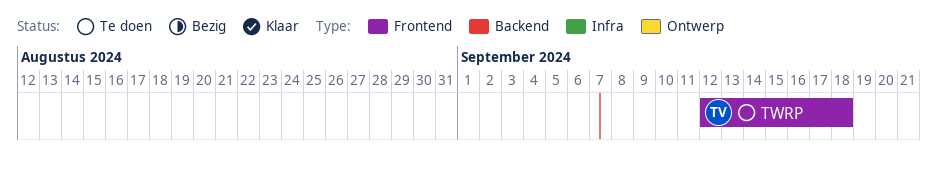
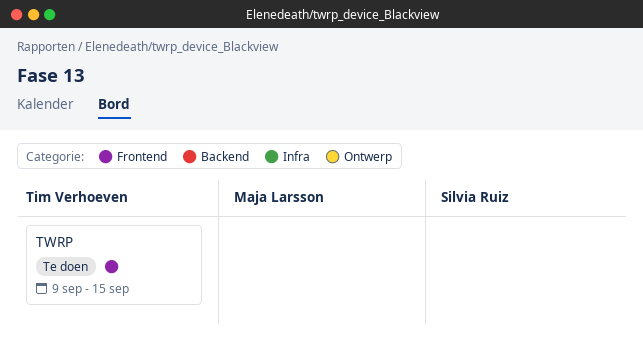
TWRP, start: Sep 12 -> Sep 9
TWRP, due: Sep 18 -> Sep 15

